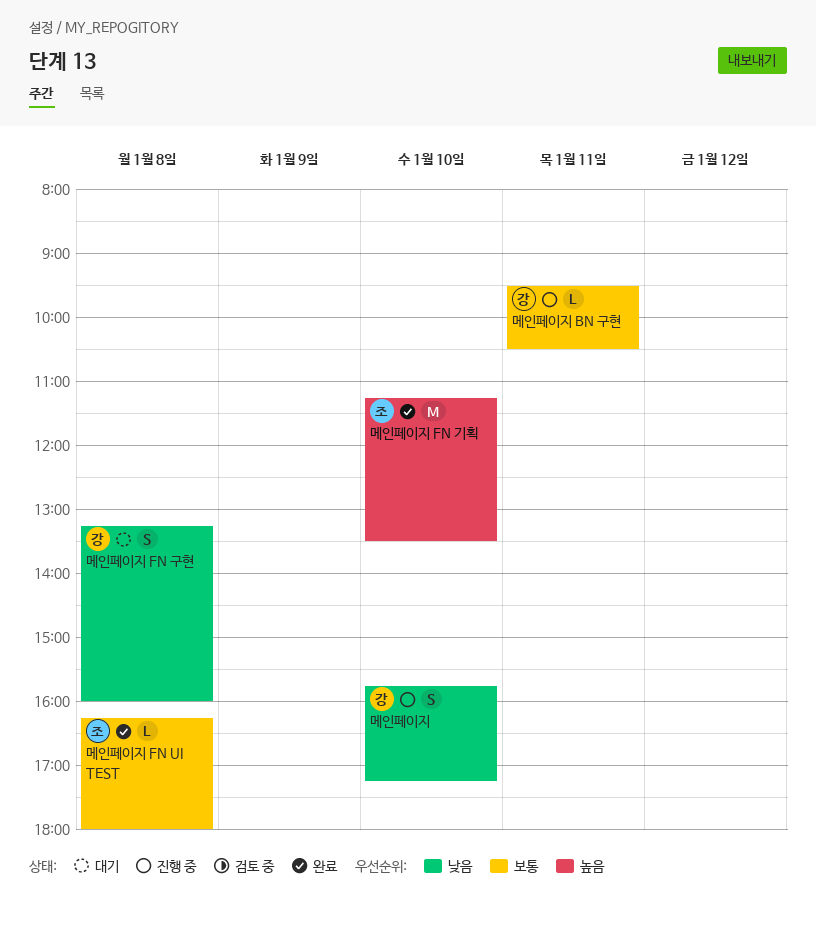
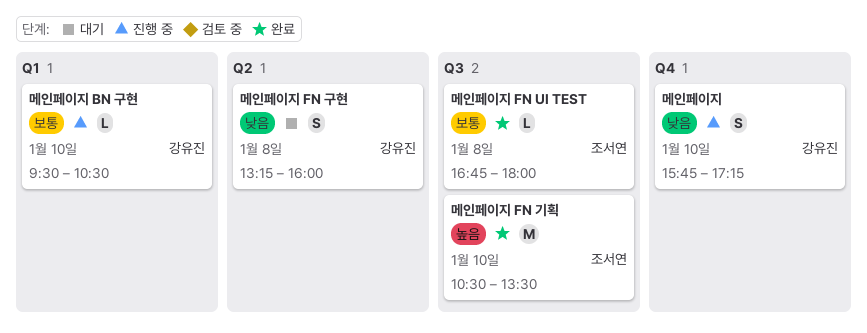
메인페이지 BN 구현, day: Jan 11 -> Jan 10
메인페이지 FN UI TEST, begins: 16:15 -> 16:45
메인페이지 FN 기획, begins: 11:15 -> 10:30

